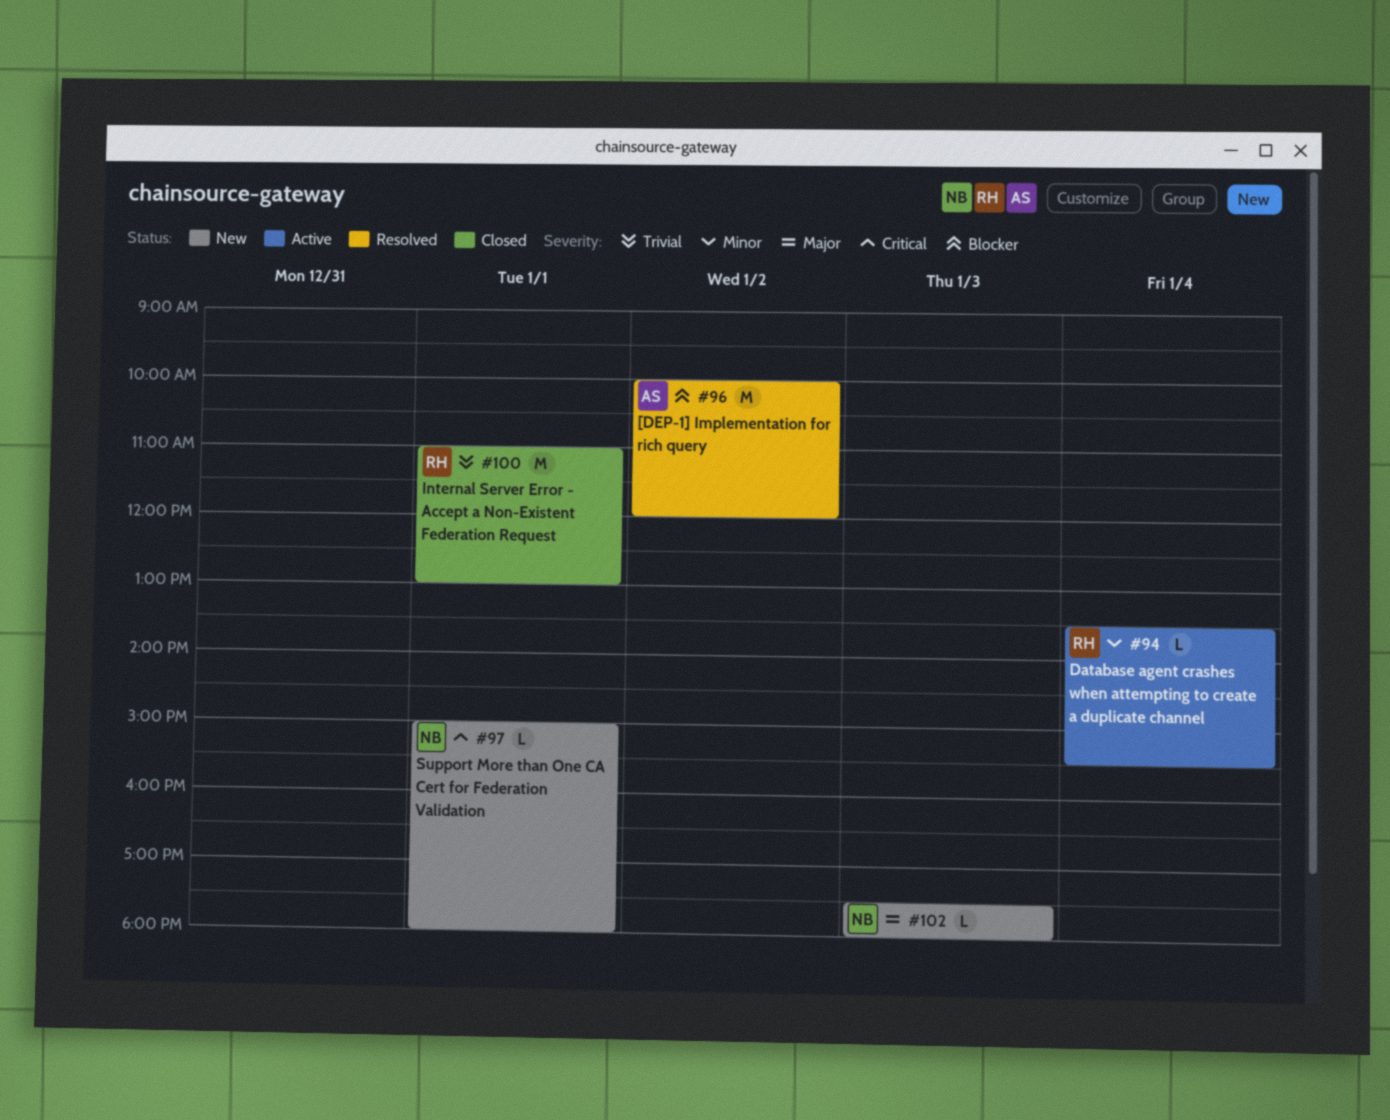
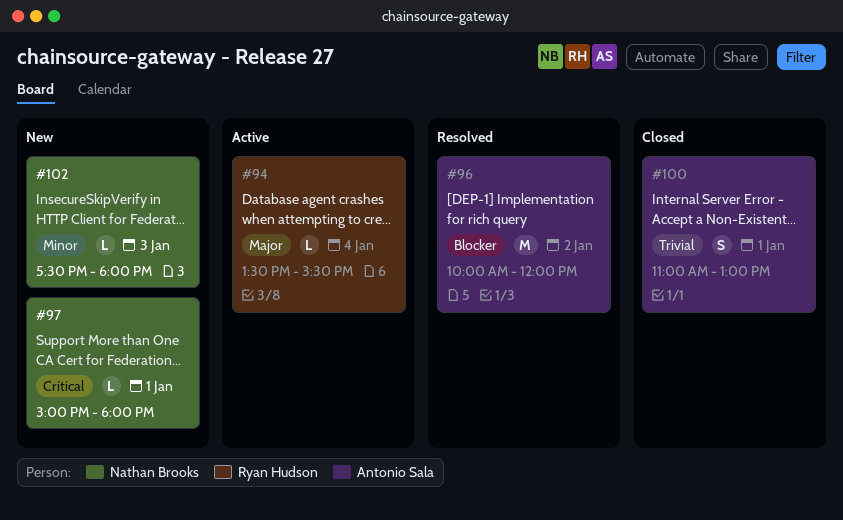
#94, priority: Minor -> Major
#100, owner: Ryan Hudson -> Antonio Sala
#100, estimate: M -> S
#102, priority: Major -> Minor

